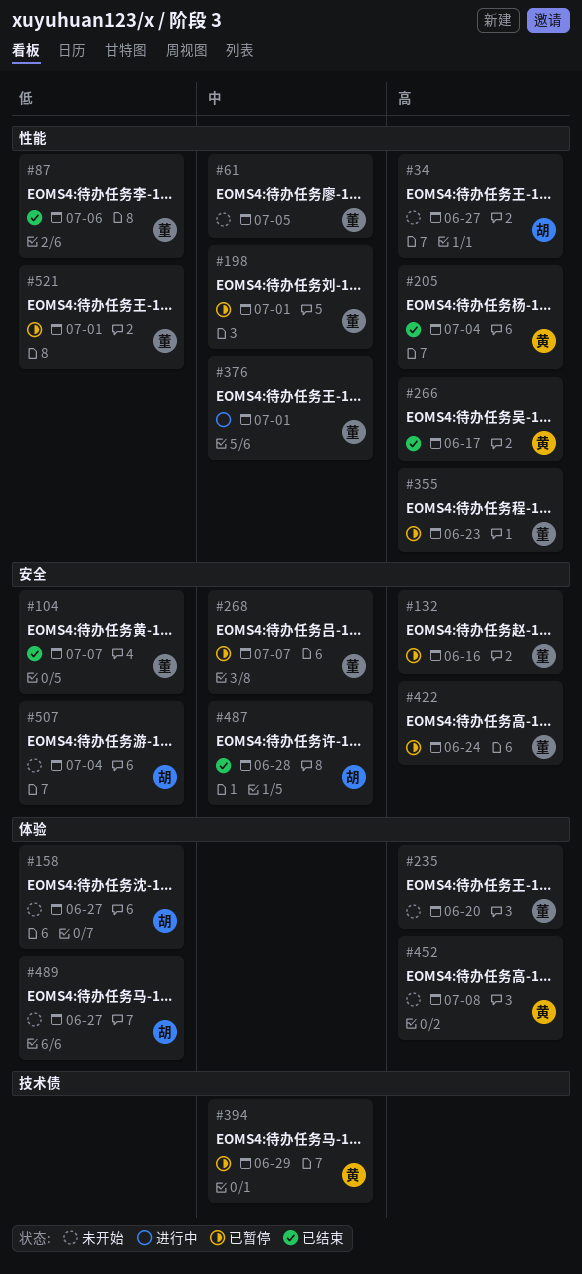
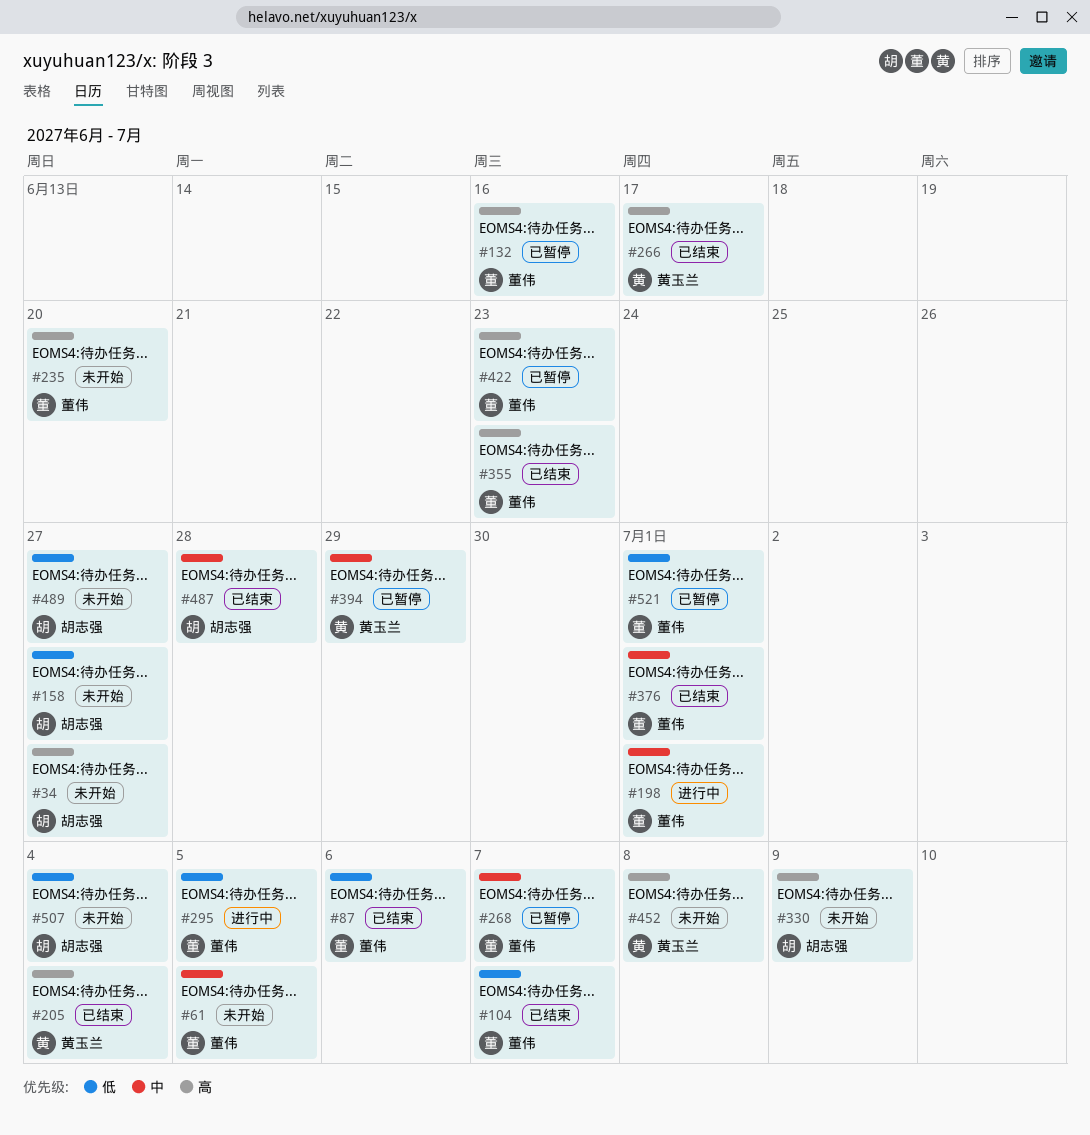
#198, status: 已暂停 -> 进行中
#295: none -> present
#330: none -> present
#355, status: 已暂停 -> 已结束
#376, status: 进行中 -> 已结束
#422, due: Jun 24 -> Jun 23

